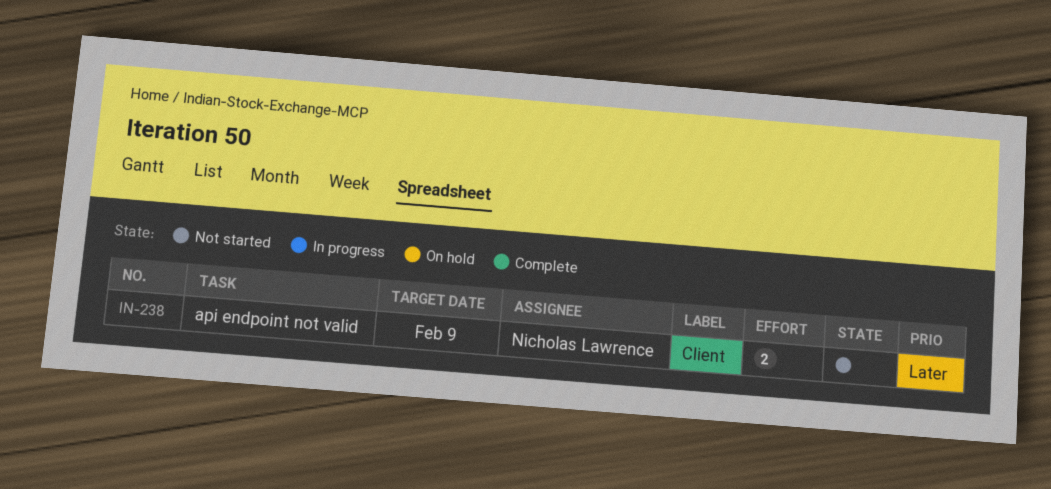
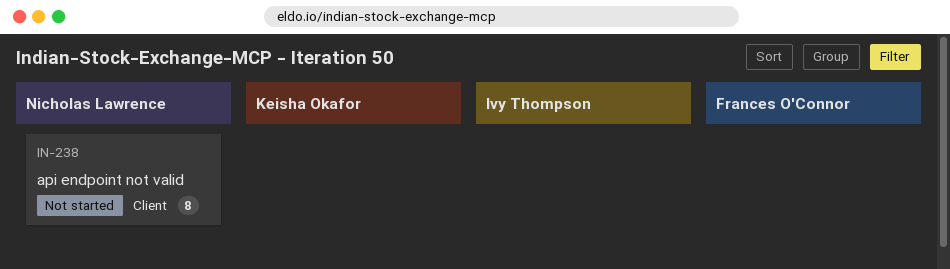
IN-238, estimate: 2 -> 8

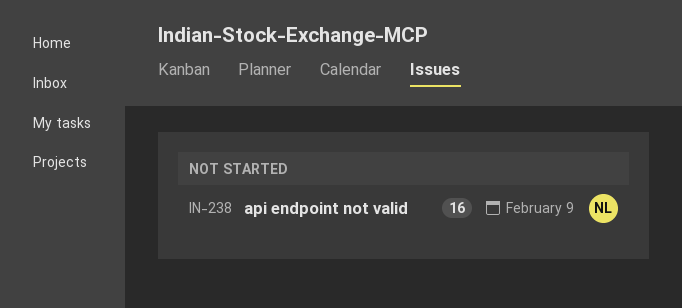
IN-238, estimate: 8 -> 16

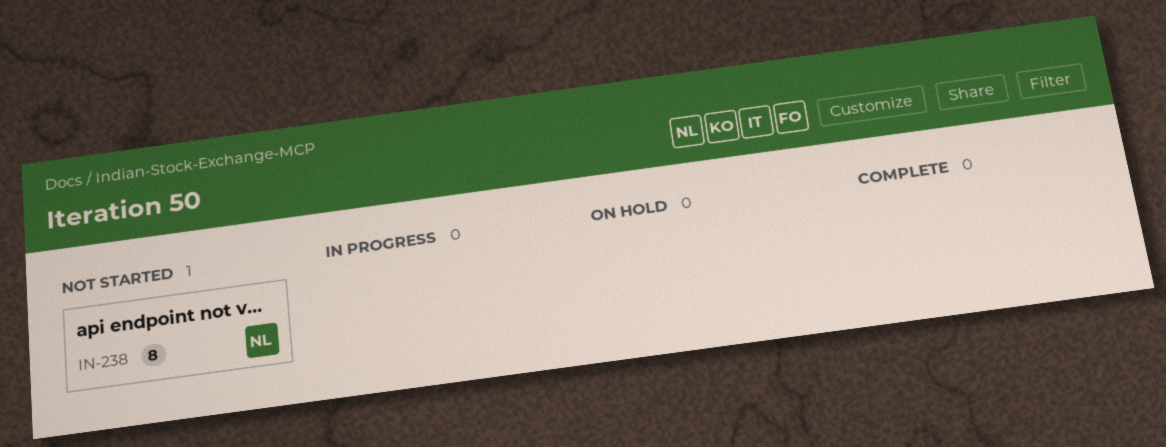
IN-238, estimate: 16 -> 8

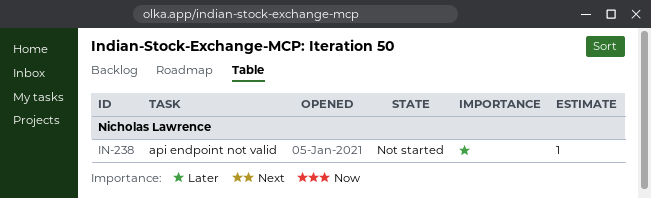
IN-238, estimate: 8 -> 1

